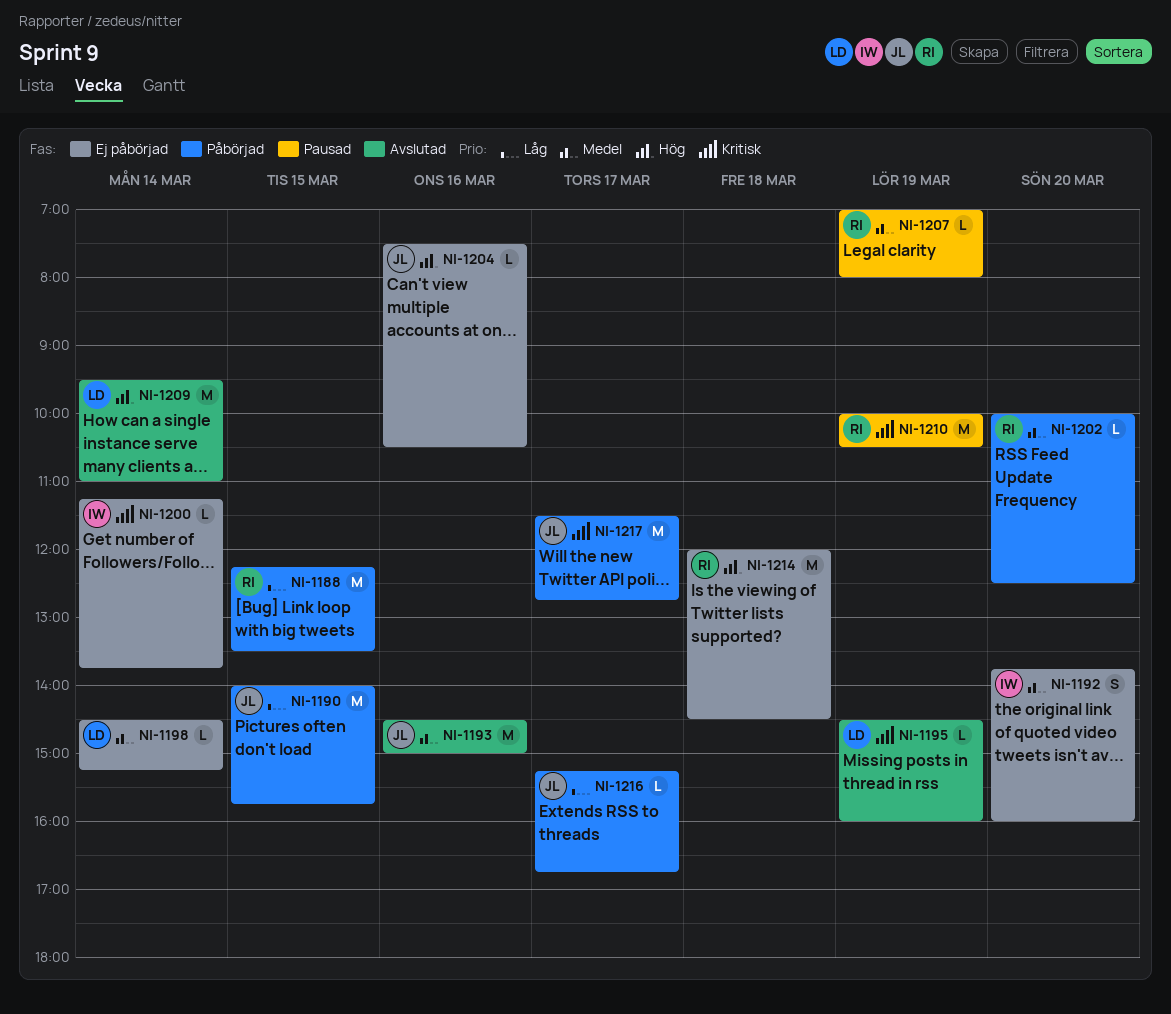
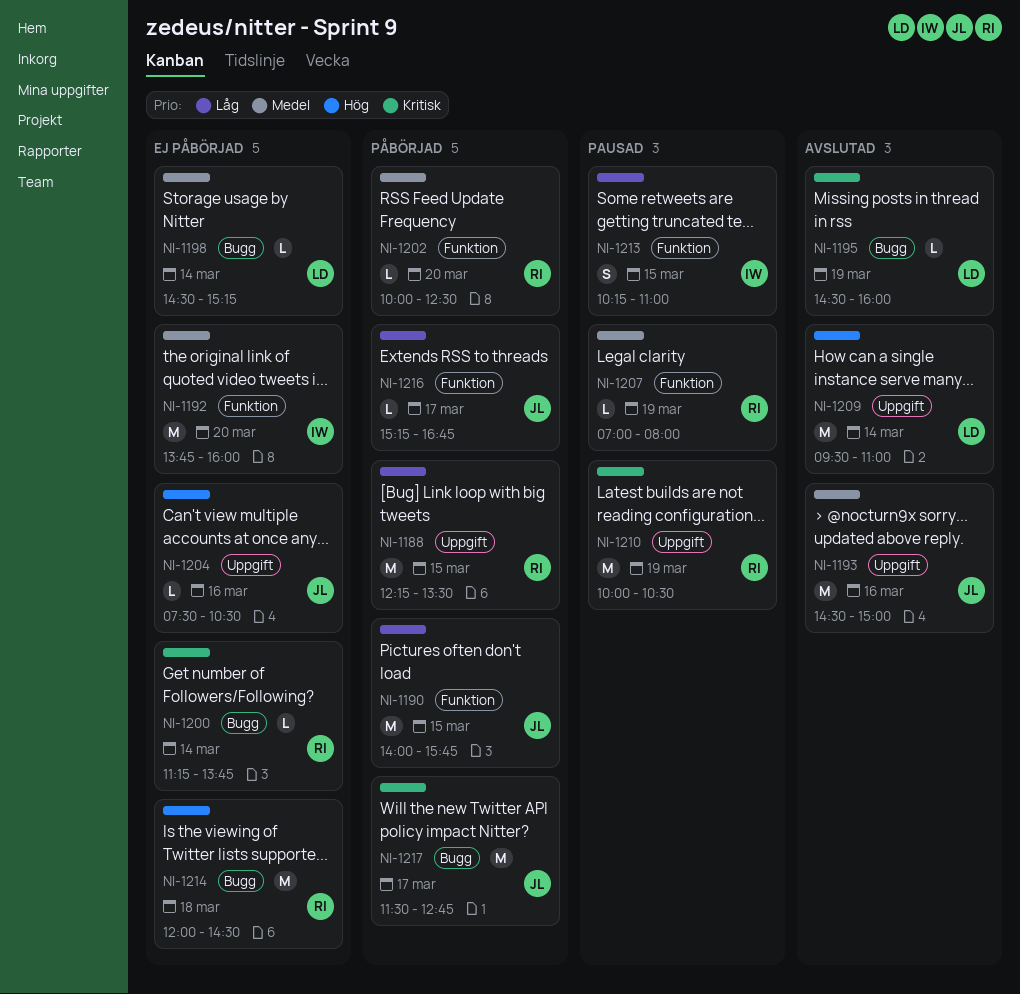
NI-1192, estimate: S -> M
NI-1200, owner: IW -> RI
NI-1213: none -> present

